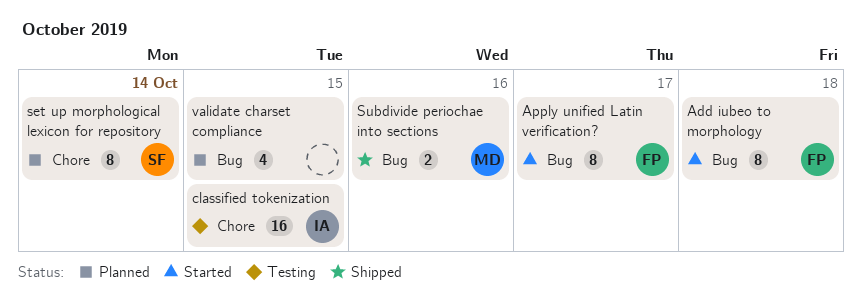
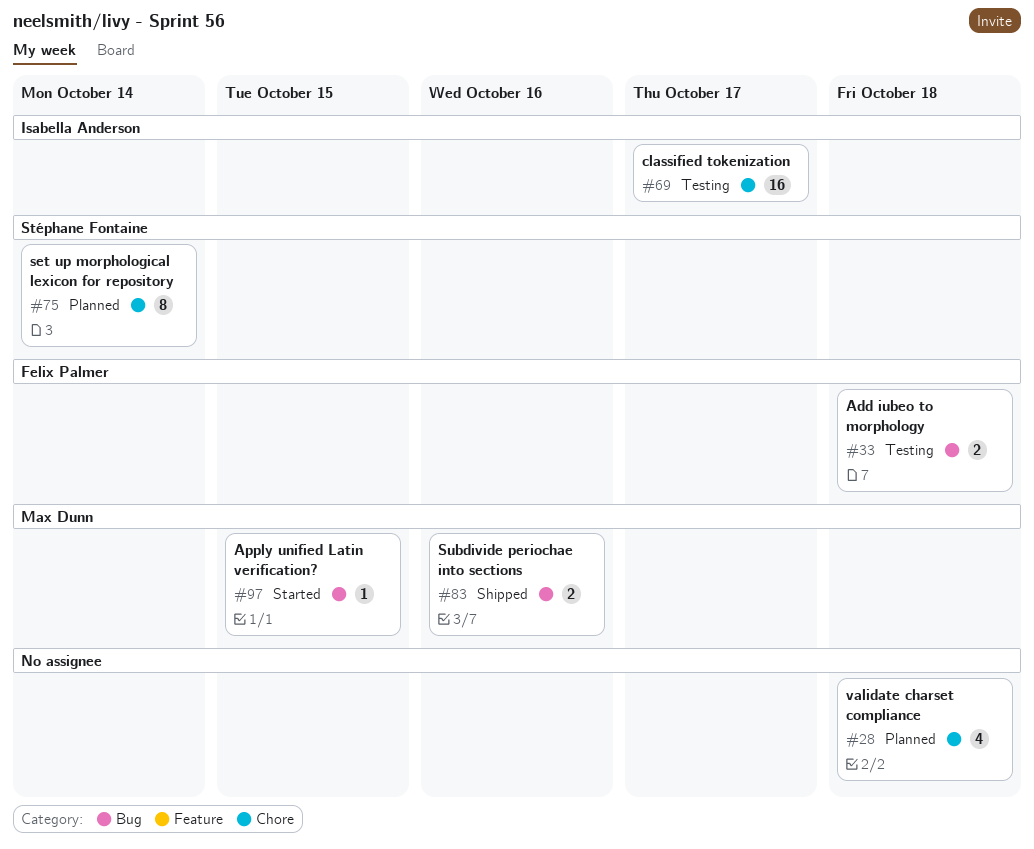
Add iubeo to morphology, status: Started -> Testing
Add iubeo to morphology, estimate: 8 -> 2
Apply unified Latin verification?, owner: Felix Palmer -> Max Dunn
Apply unified Latin verification?, estimate: 8 -> 1
Apply unified Latin verification?, due: Oct 17 -> Oct 15
classified tokenization, due: Oct 15 -> Oct 17
validate charset compliance, label: Bug -> Chore
validate charset compliance, due: Oct 15 -> Oct 18

